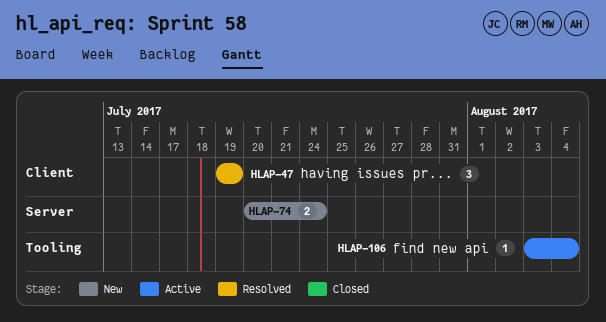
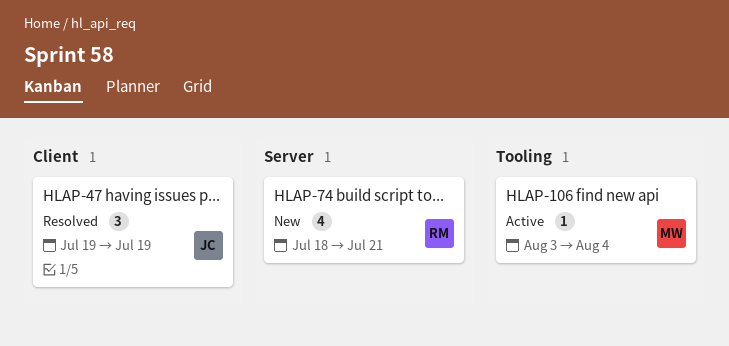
HLAP-74, estimate: 2 -> 4
HLAP-74, start: Jul 20 -> Jul 18
HLAP-74, due: Jul 24 -> Jul 21

